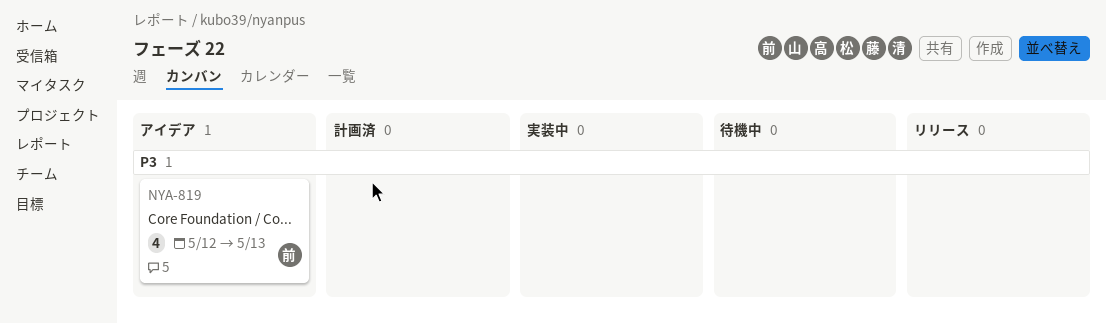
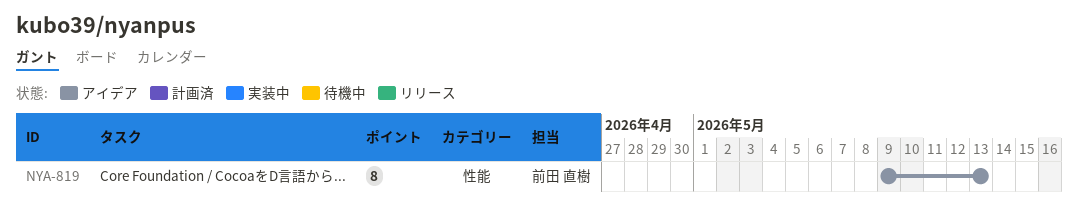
NYA-819, estimate: 4 -> 8
NYA-819, start: May 12 -> May 9

